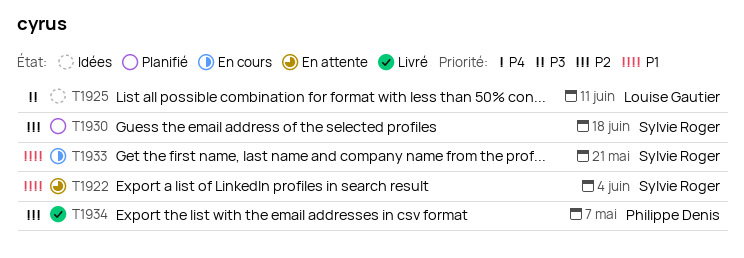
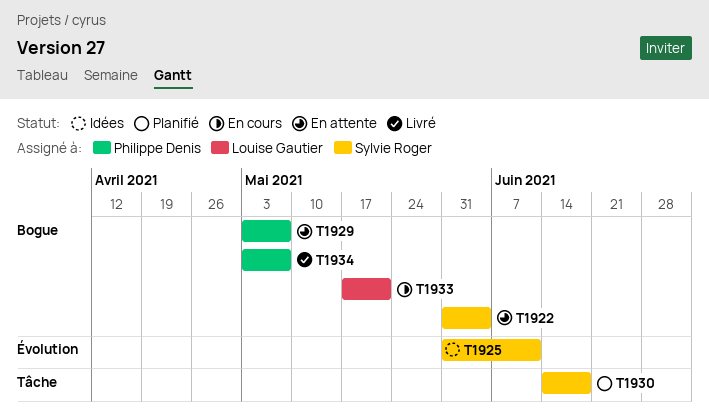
T1925, owner: Louise Gautier -> Sylvie Roger
T1929: none -> present
T1933, owner: Sylvie Roger -> Louise Gautier

